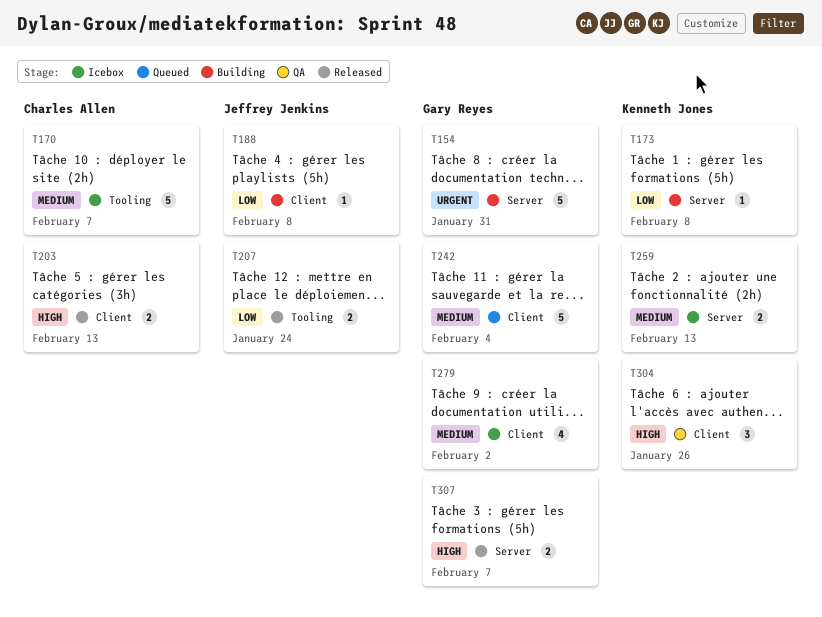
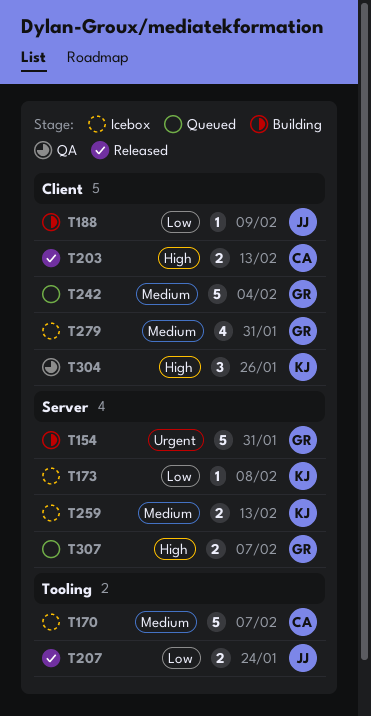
T173, status: Building -> Icebox
T188, due: Feb 8 -> Feb 9
T279, due: Feb 2 -> Jan 31
T307, status: Released -> Queued

